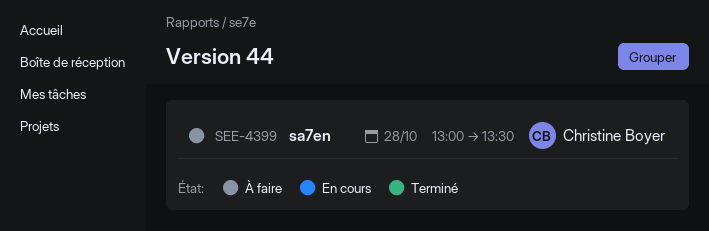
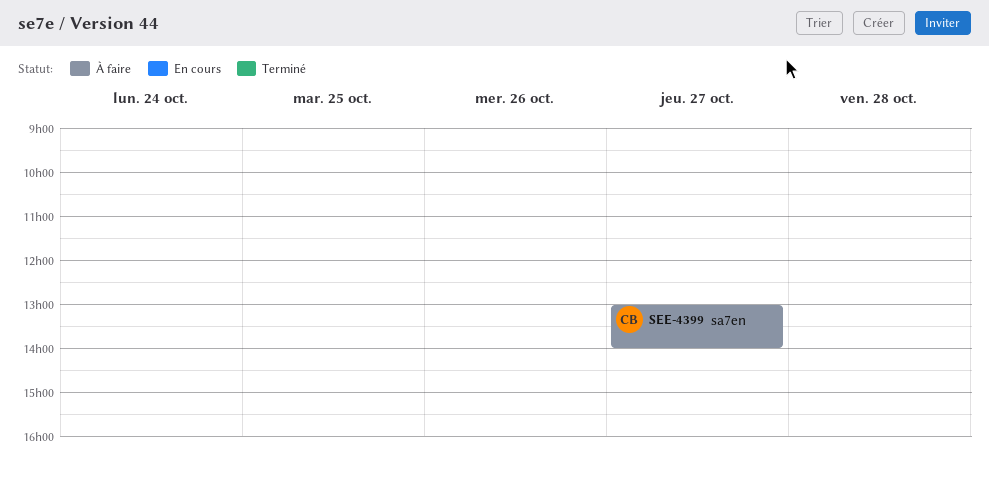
SEE-4399, day: Oct 28 -> Oct 27
SEE-4399, ends: 13:30 -> 14:00

